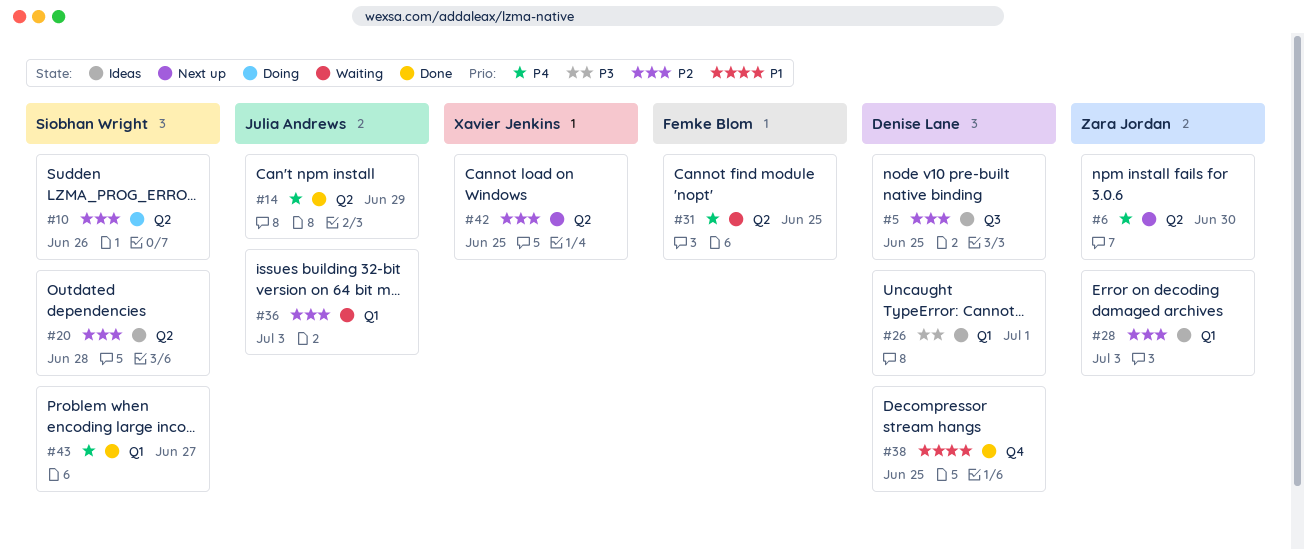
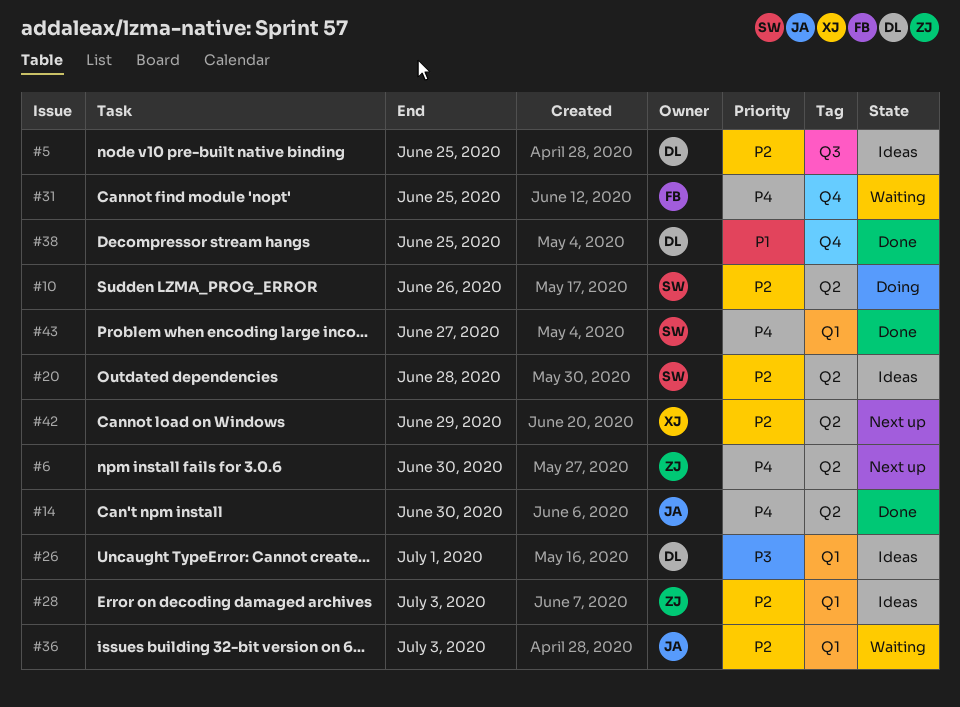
#14, due: Jun 29 -> Jun 30
#31, label: Q2 -> Q4
#42, due: Jun 25 -> Jun 29

